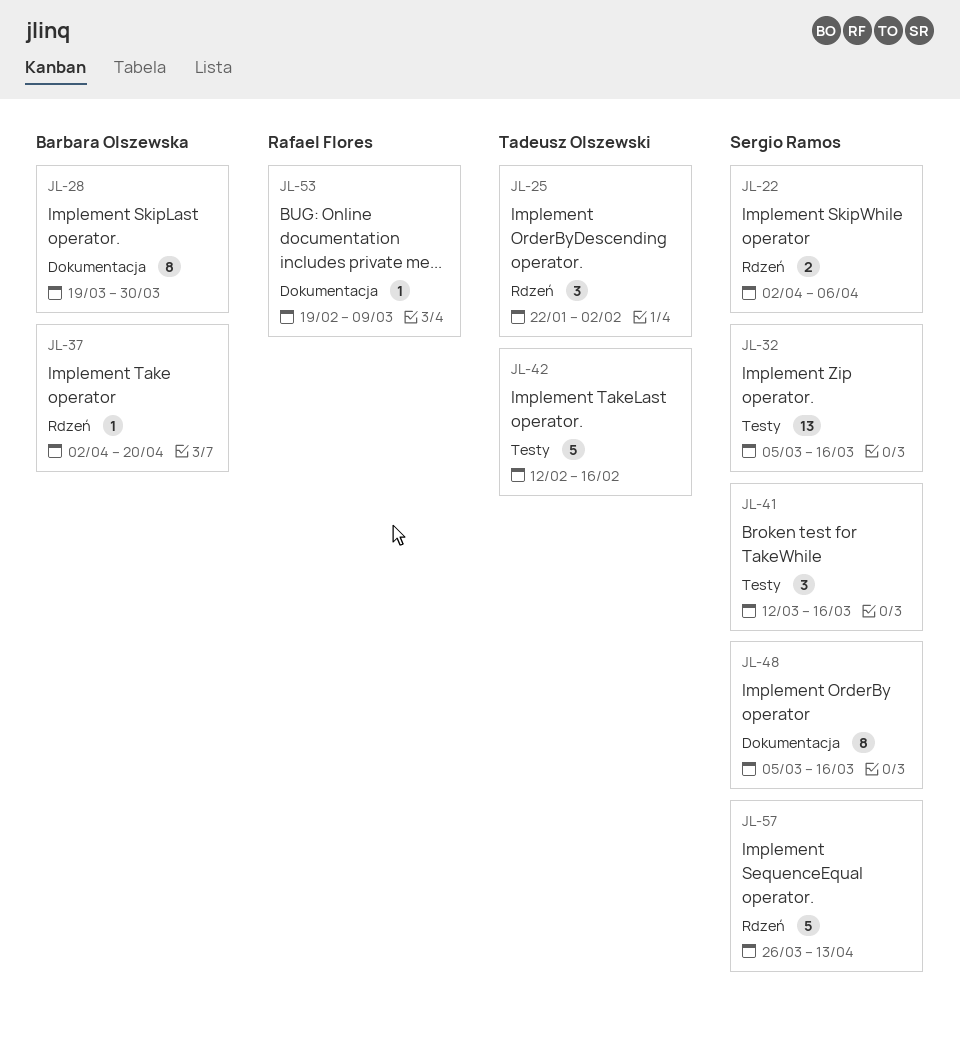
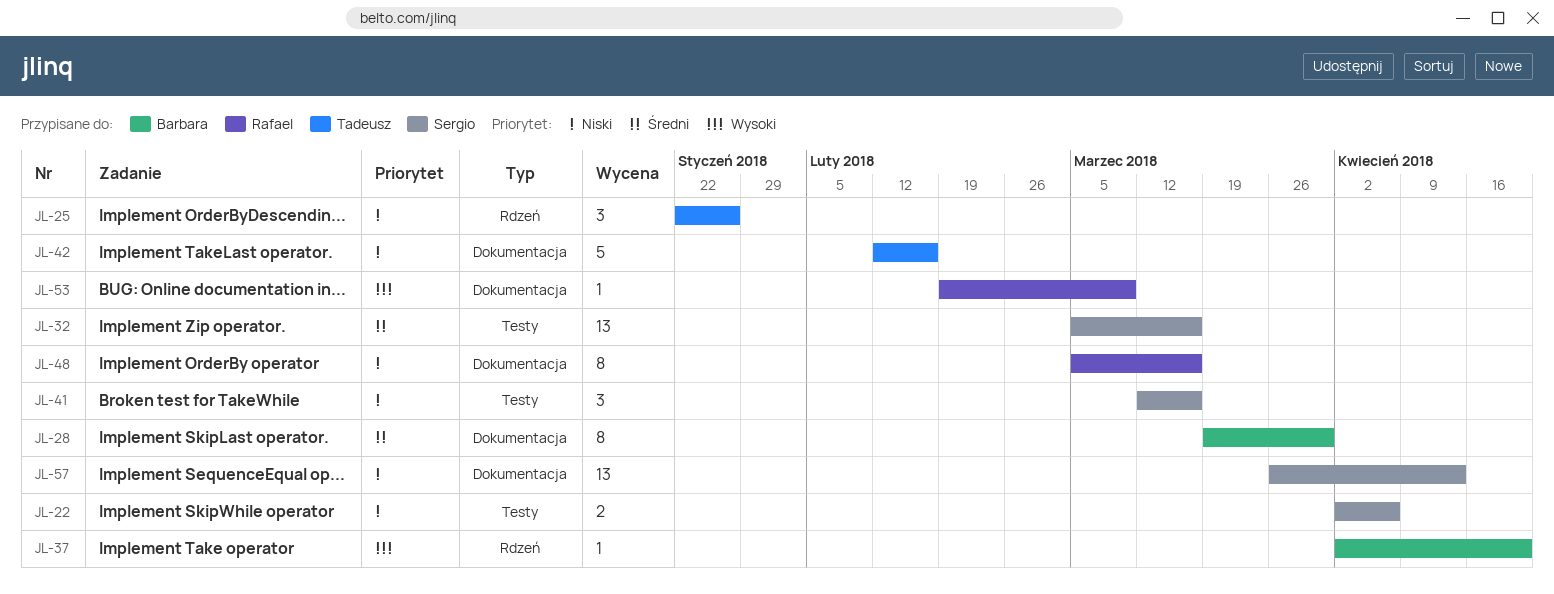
JL-22, label: Rdzeń -> Testy
JL-25, due: Feb 2 -> Jan 26
JL-42, label: Testy -> Dokumentacja
JL-48, owner: Sergio Ramos -> Rafael Flores
JL-57, label: Rdzeń -> Dokumentacja
JL-57, estimate: 5 -> 13

